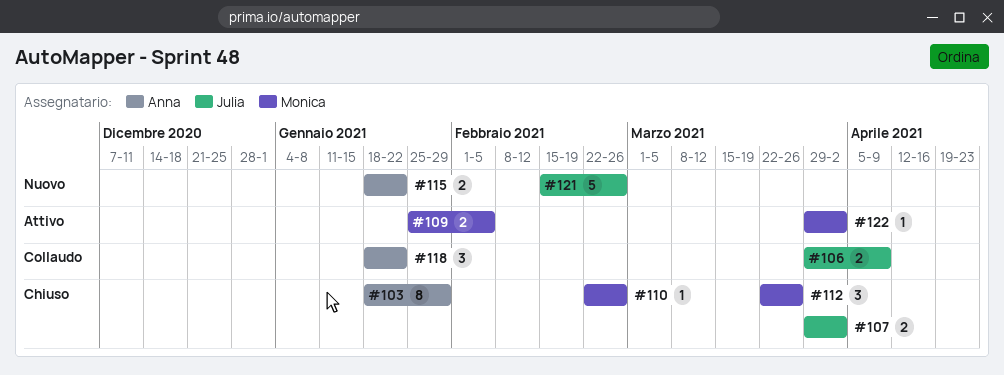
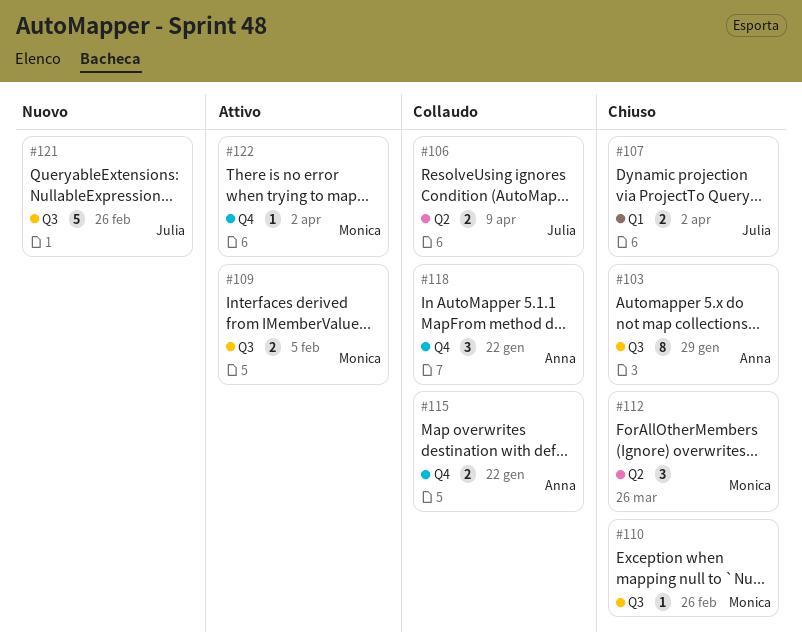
#115, status: Nuovo -> Collaudo

